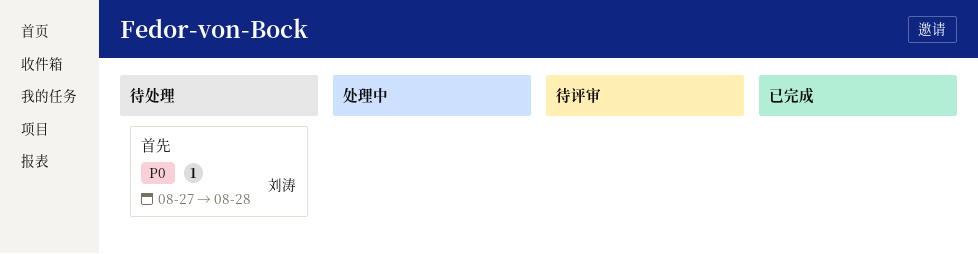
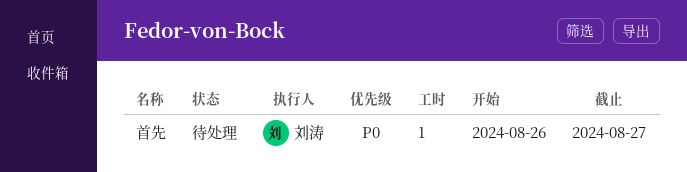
首先, start: Aug 27 -> Aug 26
首先, due: Aug 28 -> Aug 27

